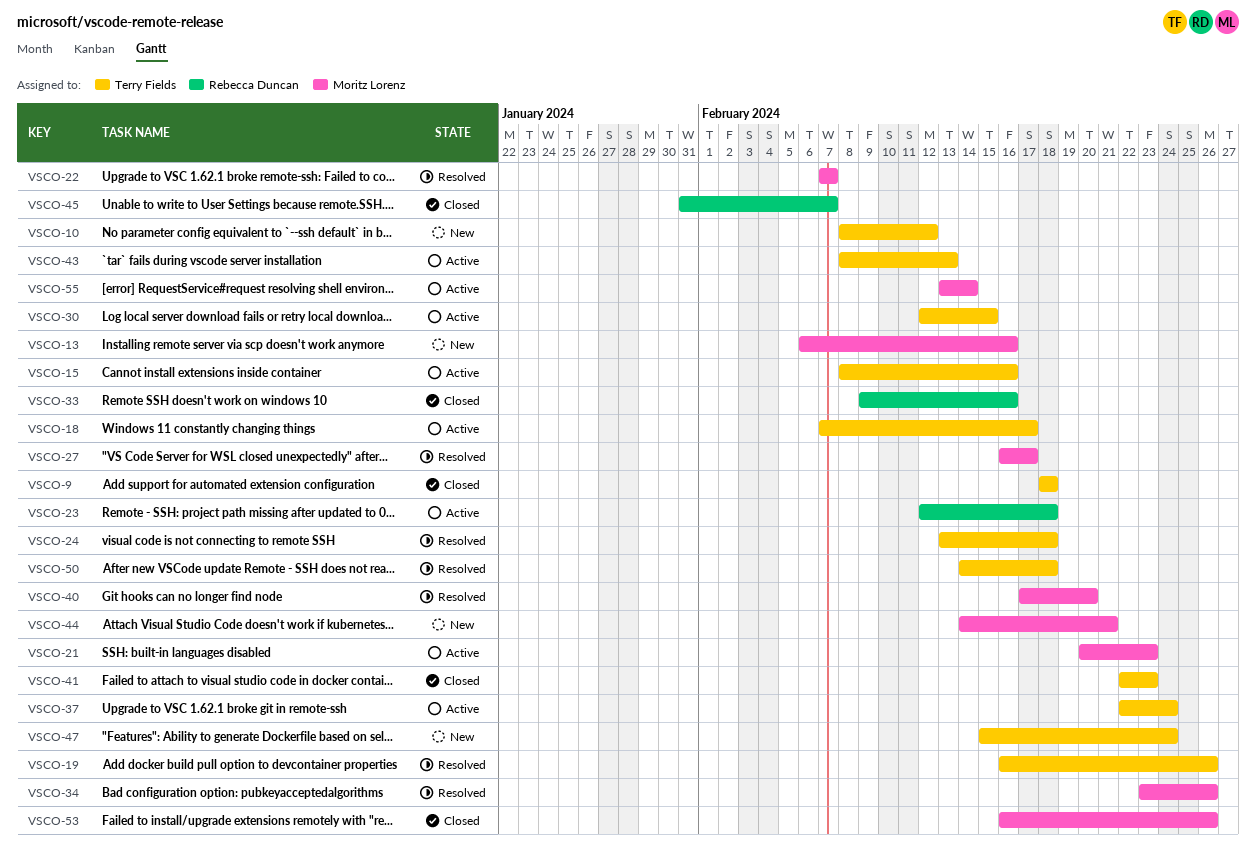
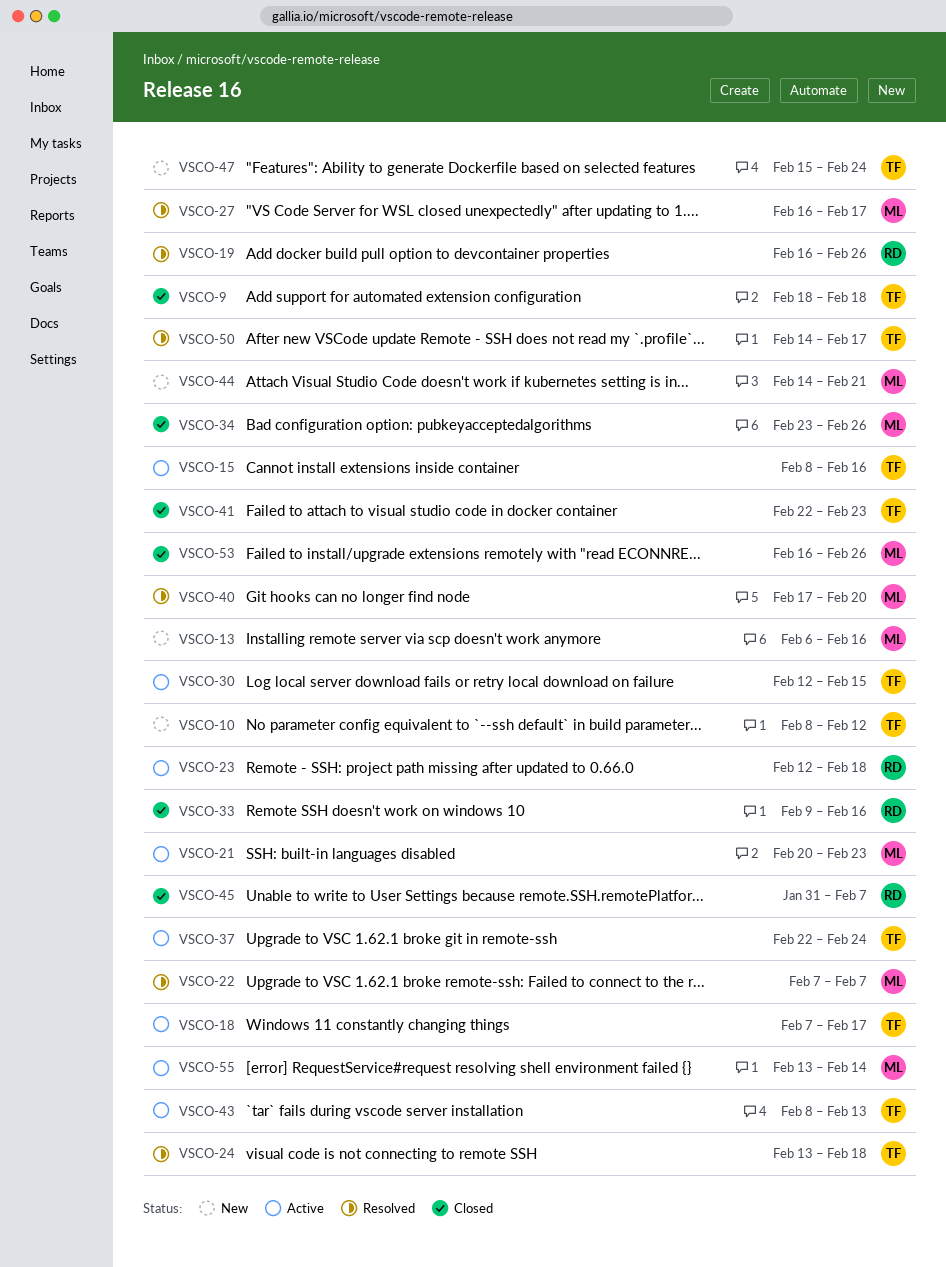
VSCO-19, owner: Terry Fields -> Rebecca Duncan
VSCO-34, status: Resolved -> Closed
VSCO-50, due: Feb 18 -> Feb 17

